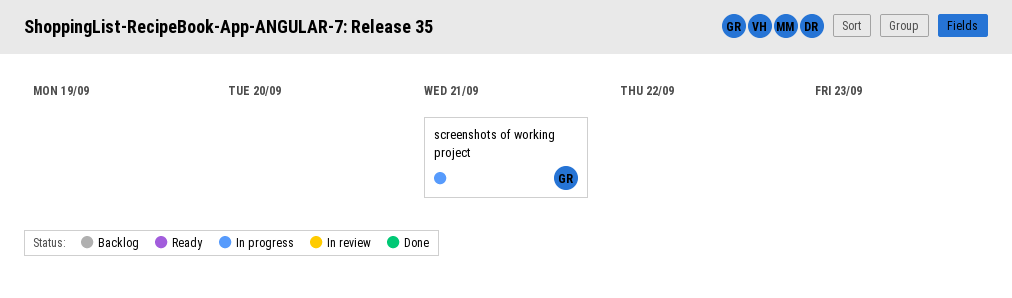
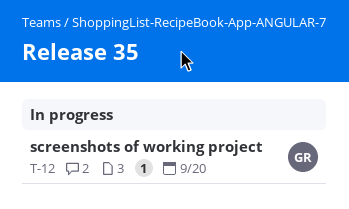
screenshots of working project, due: Sep 21 -> Sep 20

